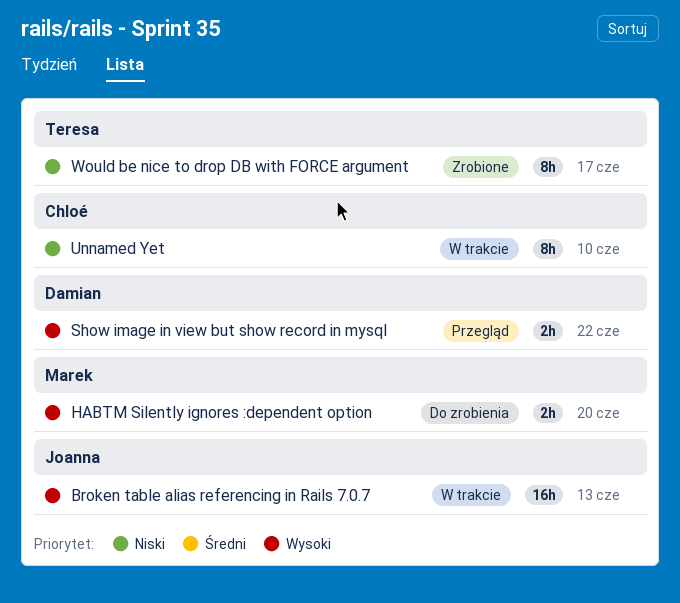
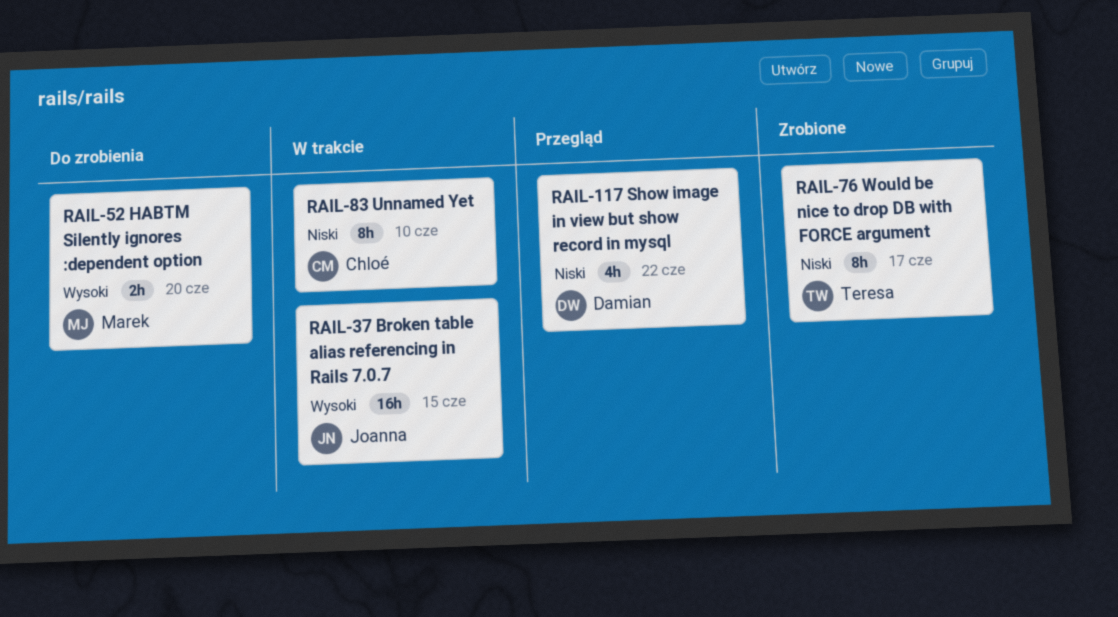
Broken table alias referencing in Rails 7.0.7, due: Jun 13 -> Jun 15
Show image in view but show record in mysql, priority: Wysoki -> Niski
Show image in view but show record in mysql, estimate: 2h -> 4h

